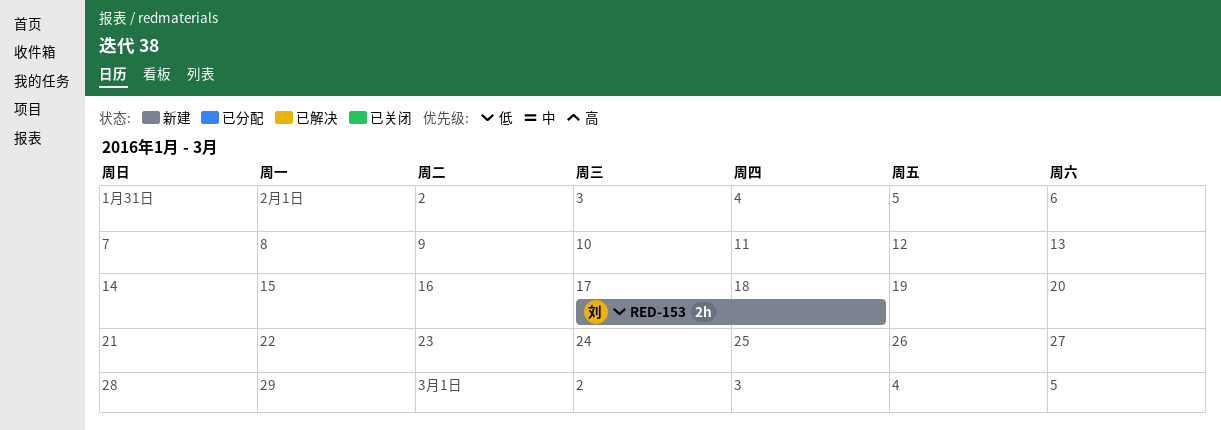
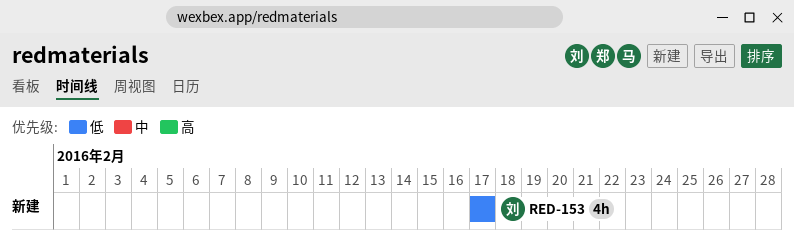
RED-153, estimate: 2h -> 4h
RED-153, due: Feb 18 -> Feb 17

